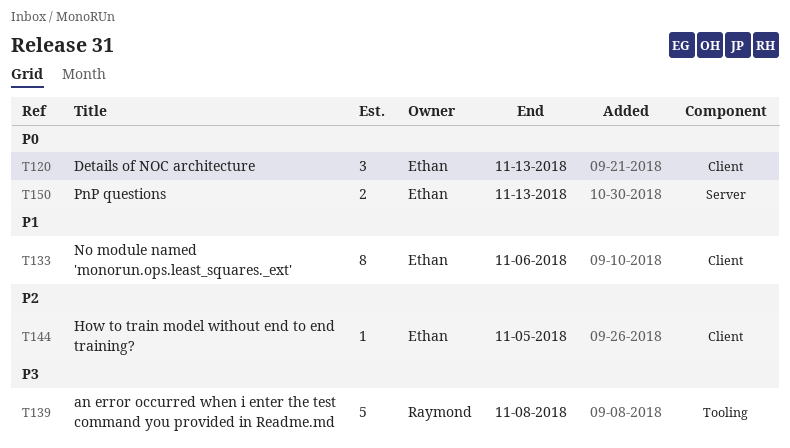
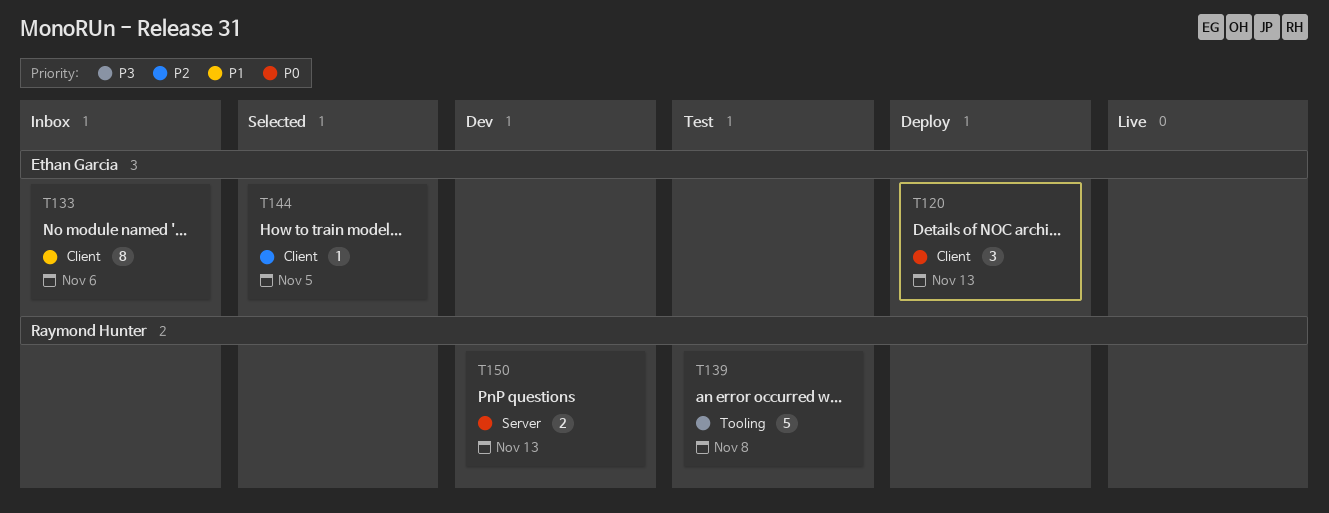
T150, owner: Ethan Garcia -> Raymond Hunter

